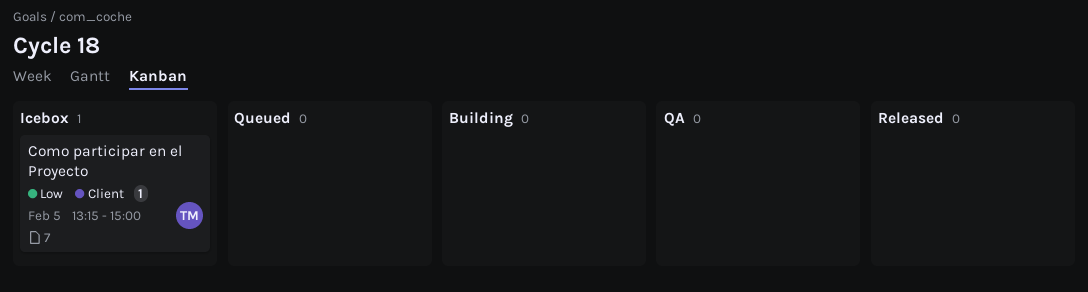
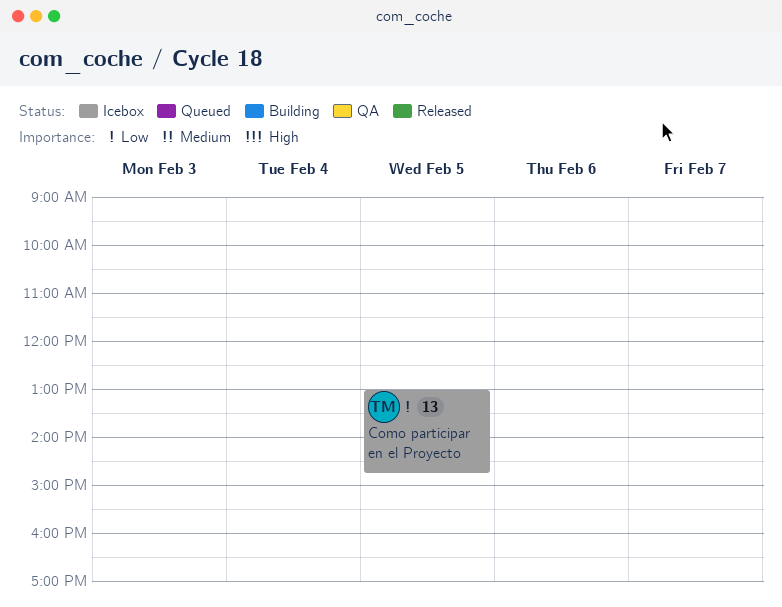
Como participar en el Proyecto, estimate: 1 -> 13
Como participar en el Proyecto, begins: 13:15 -> 13:00
Como participar en el Proyecto, ends: 15:00 -> 14:45

